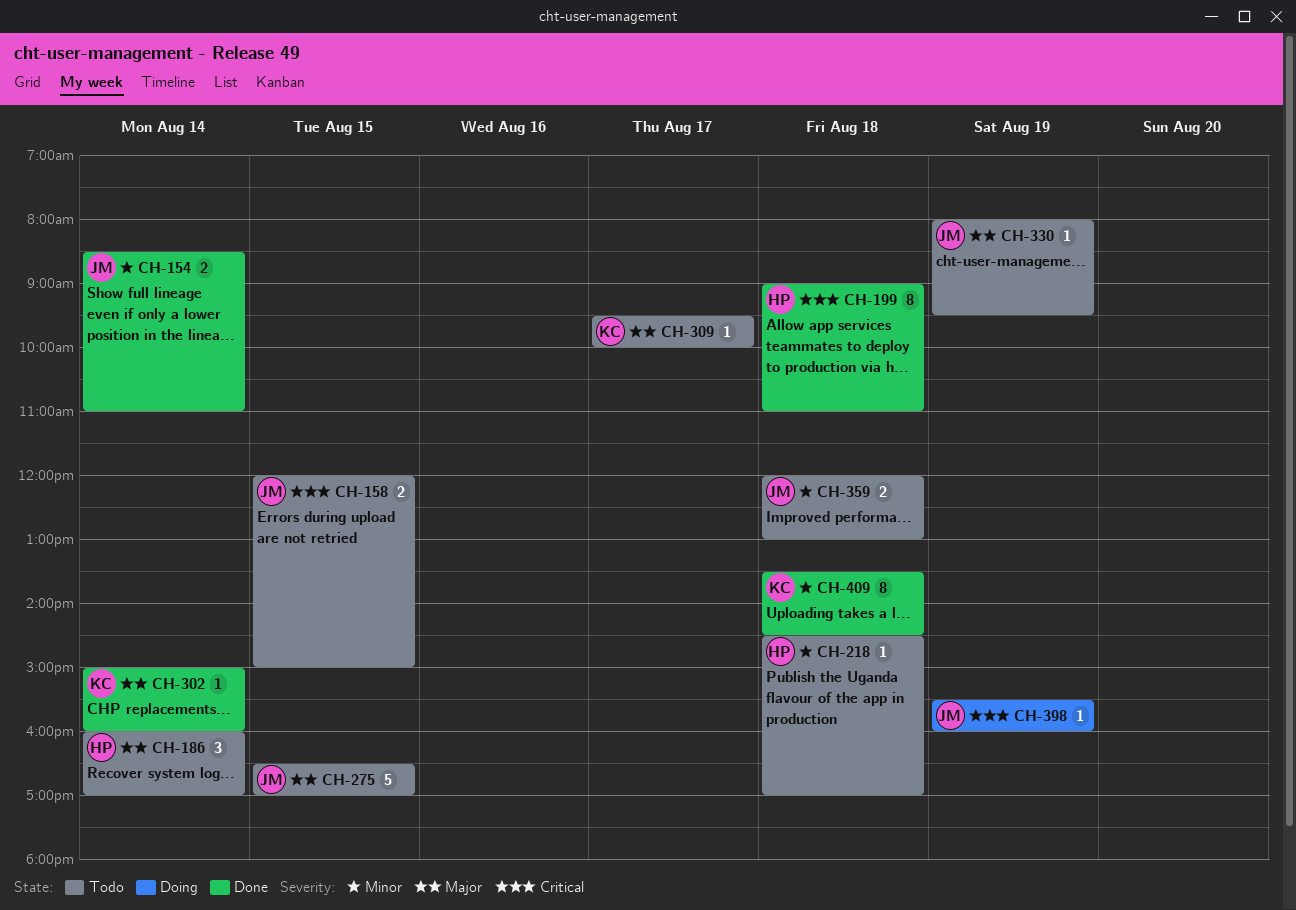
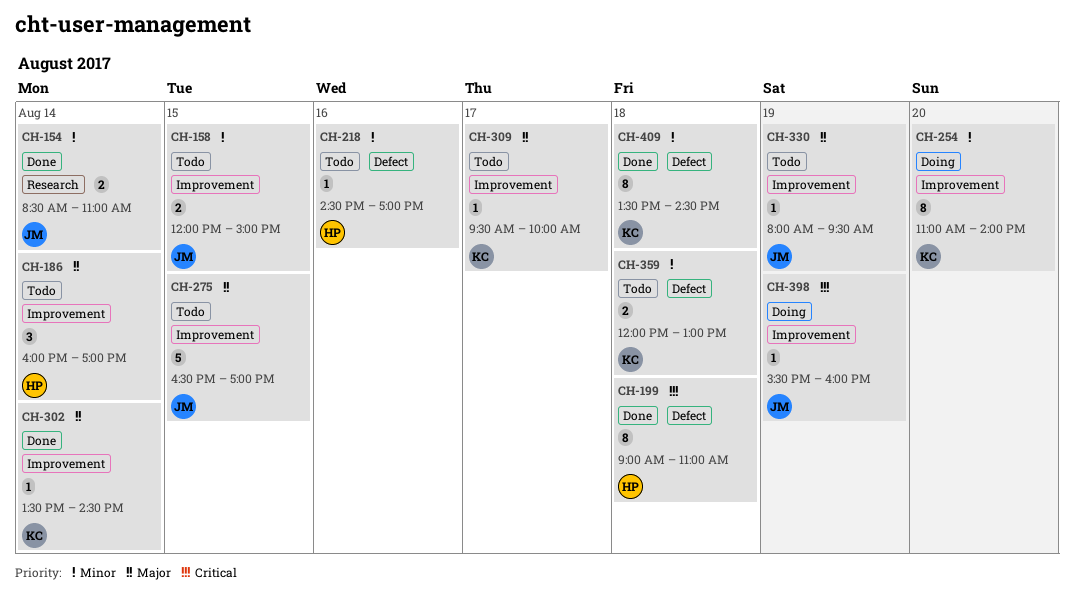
CH-158, priority: Critical -> Minor
CH-218, day: Aug 18 -> Aug 16
CH-254: none -> present
CH-302, begins: 15:00 -> 13:30
CH-302, ends: 16:00 -> 14:30
CH-359, owner: JM -> KC

